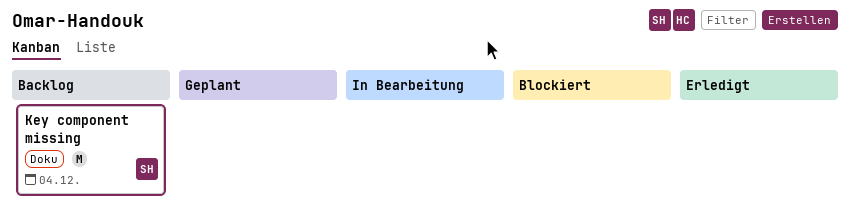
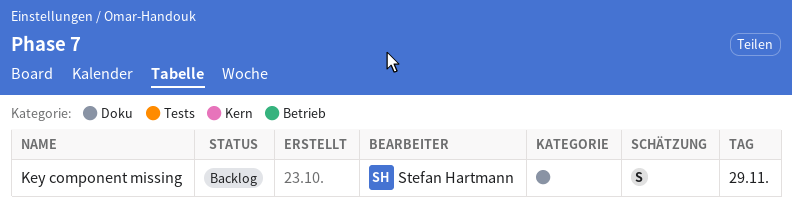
Key component missing, estimate: M -> S
Key component missing, day: Dec 4 -> Nov 29

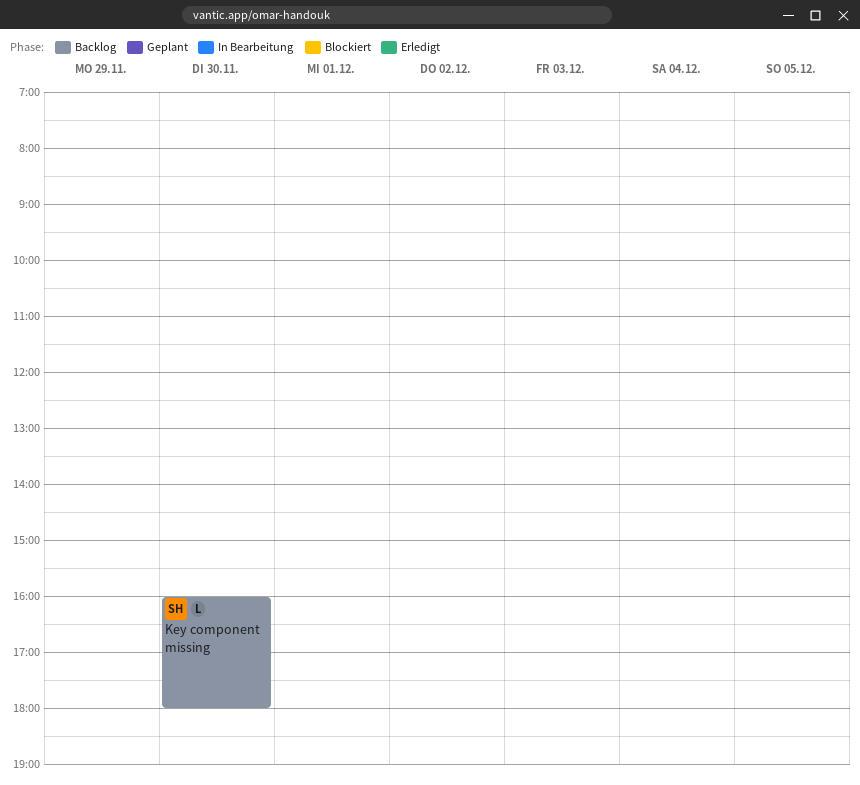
Key component missing, estimate: S -> L
Key component missing, day: Nov 29 -> Nov 30

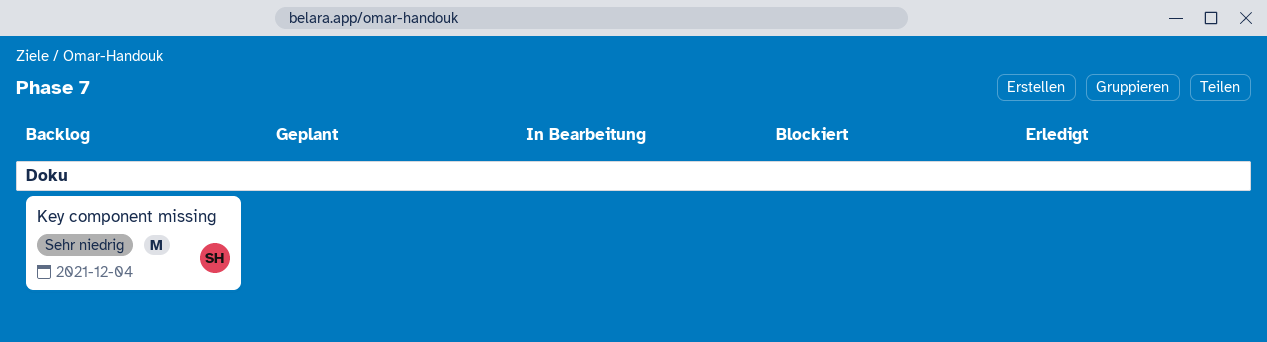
Key component missing, estimate: L -> M
Key component missing, day: Nov 30 -> Dec 4

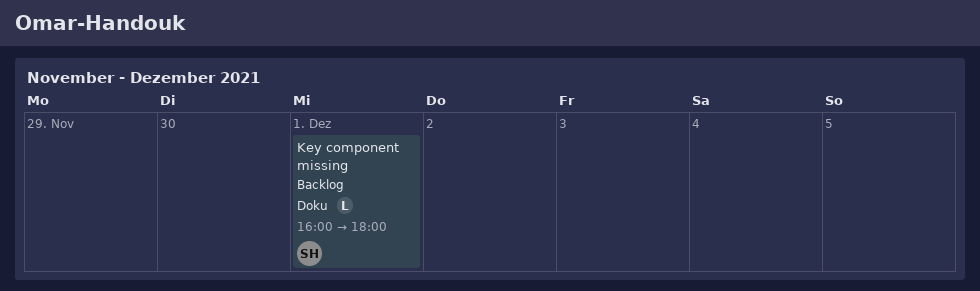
Key component missing, estimate: M -> L
Key component missing, day: Dec 4 -> Dec 1

